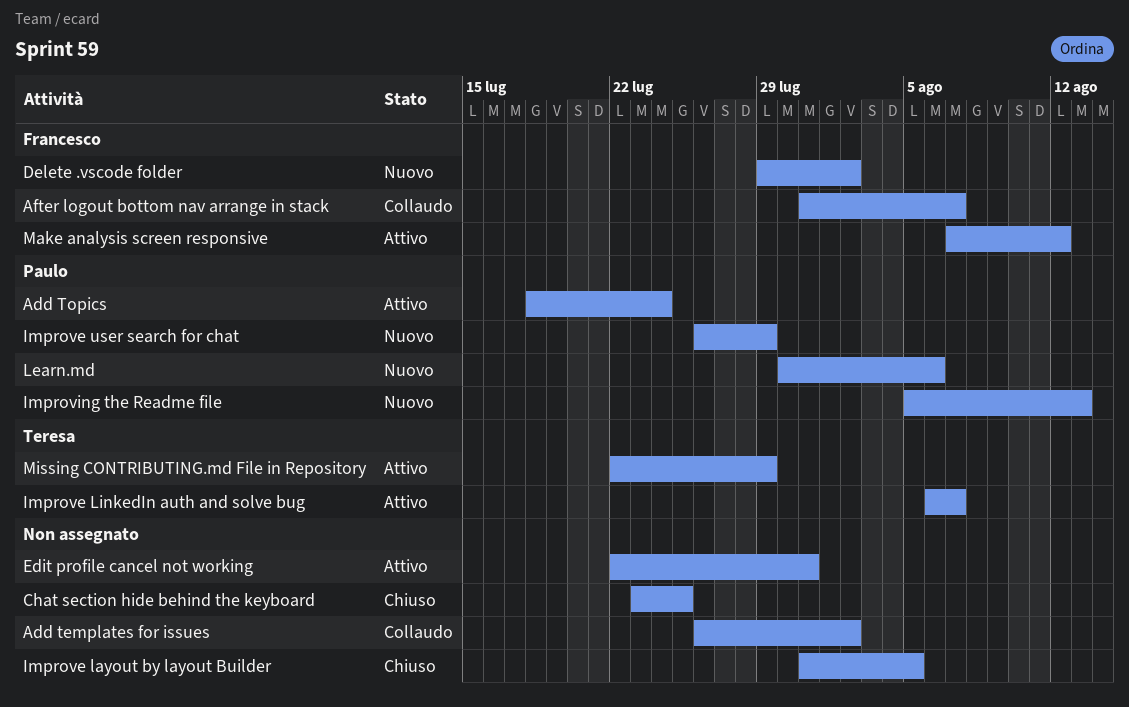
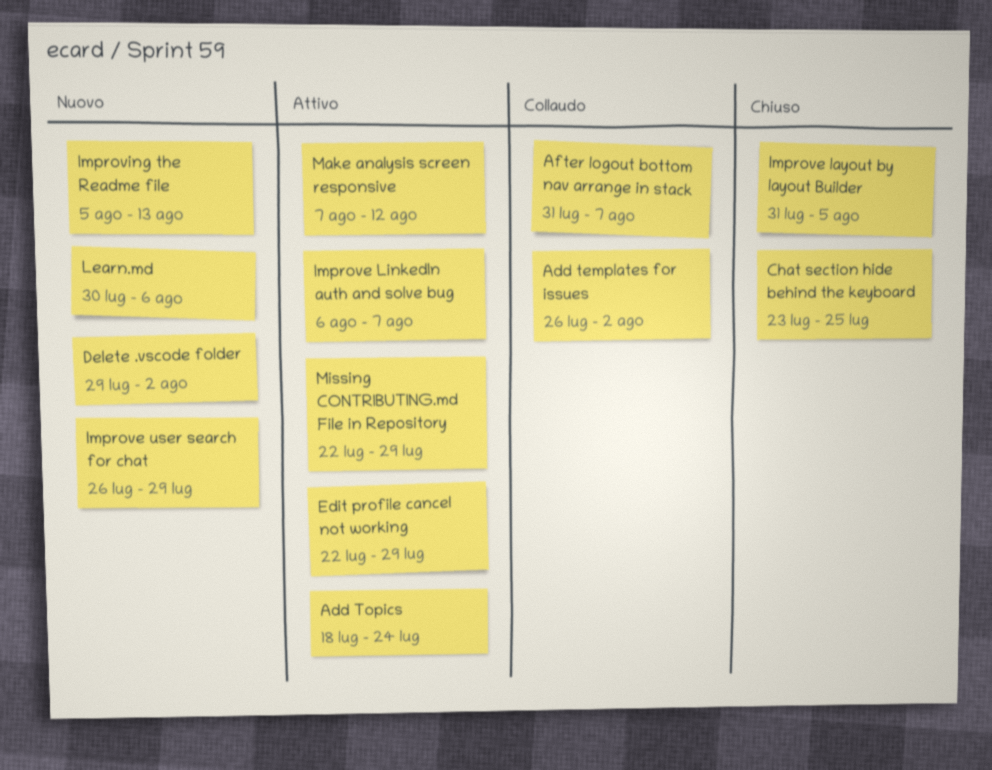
Edit profile cancel not working, due: Jul 31 -> Jul 29

